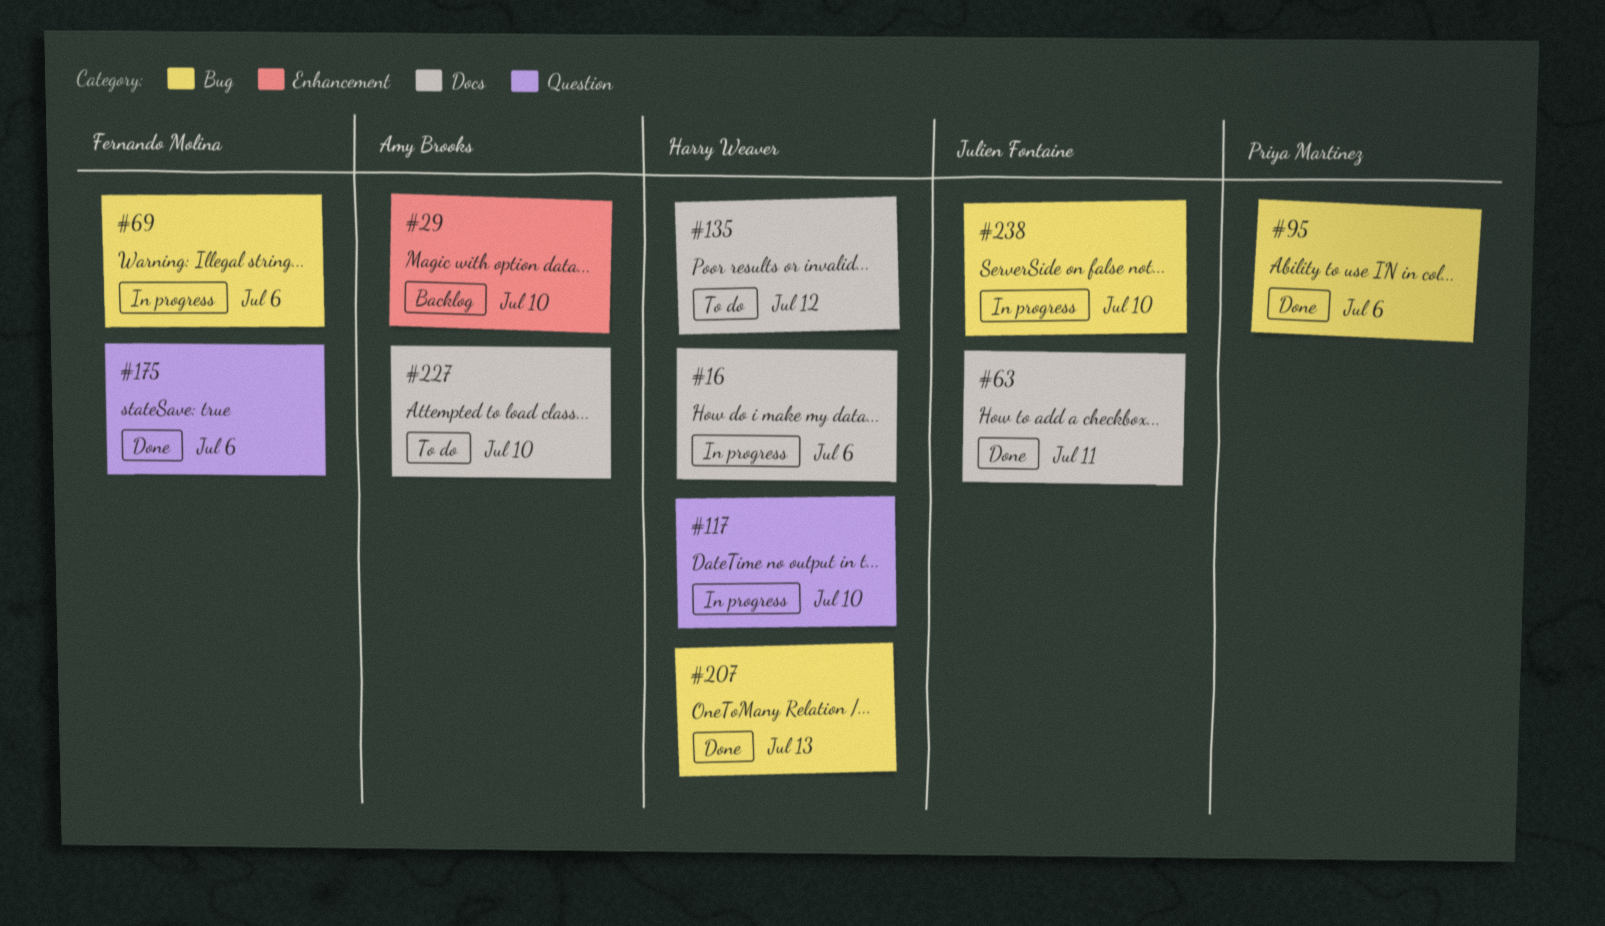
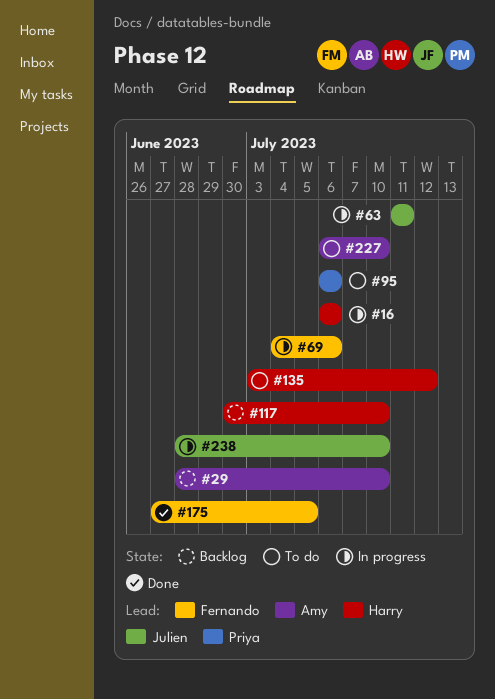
#63, status: Done -> In progress
#95, status: Done -> To do
#117, status: In progress -> Backlog
#175, due: Jul 6 -> Jul 5
#207: present -> none

